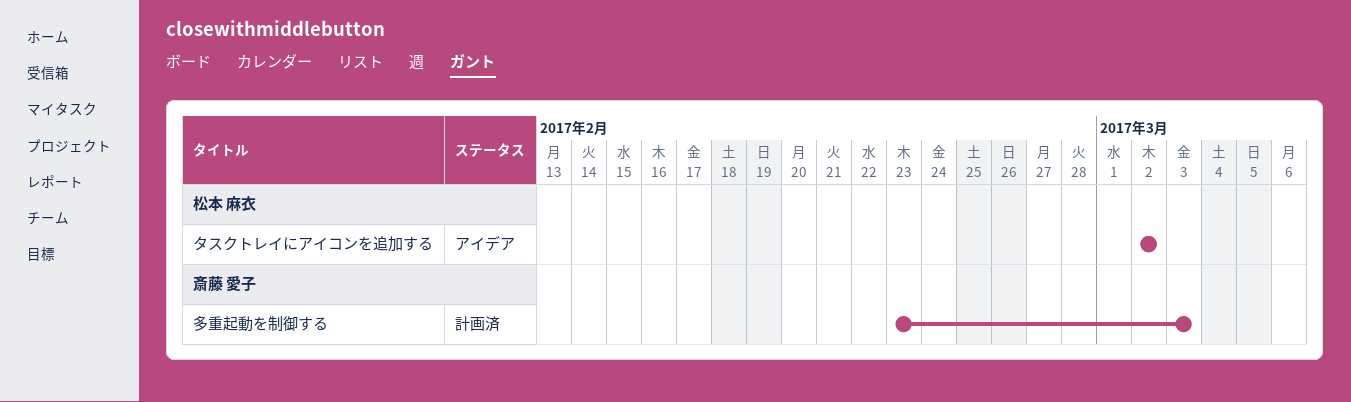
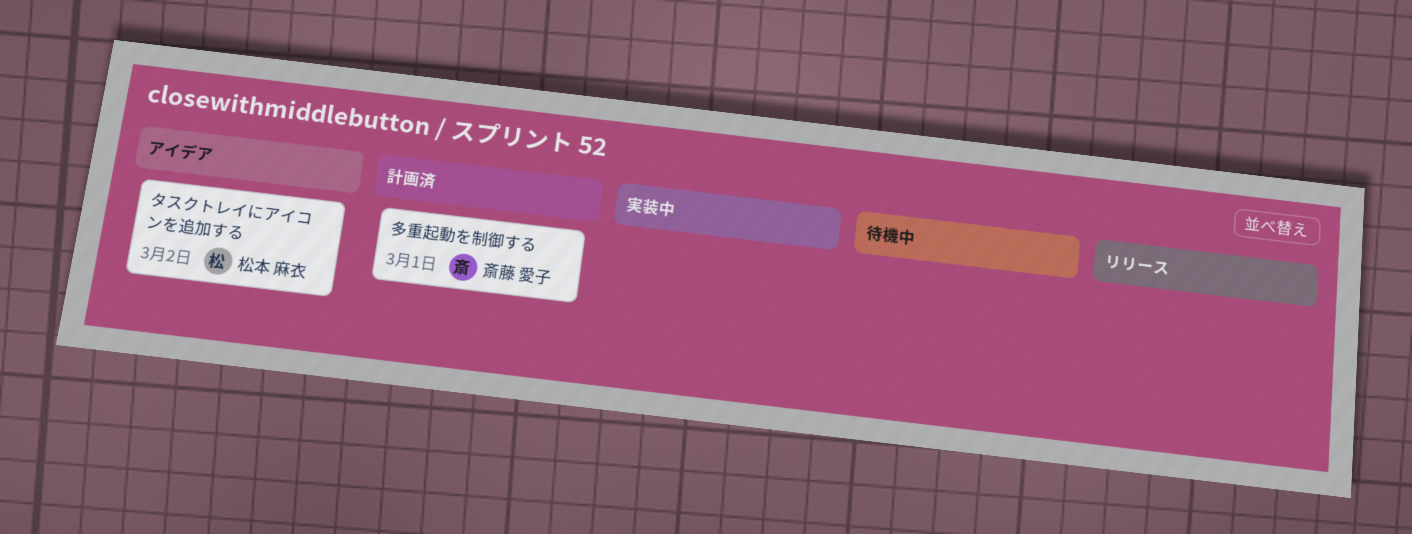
多重起動を制御する, due: Mar 3 -> Mar 1

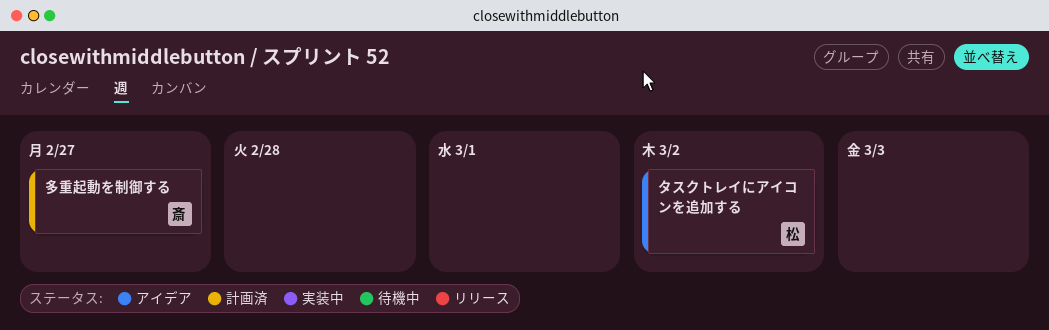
多重起動を制御する, due: Mar 1 -> Feb 27

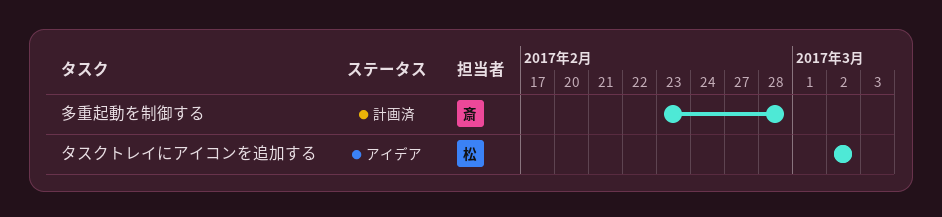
多重起動を制御する, due: Feb 27 -> Feb 28

